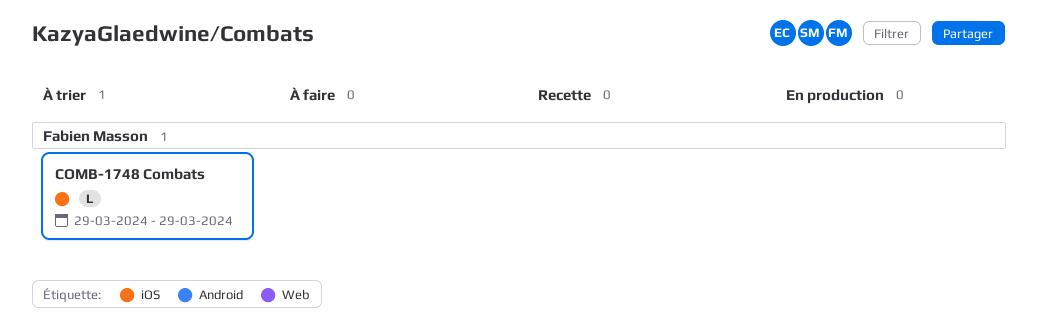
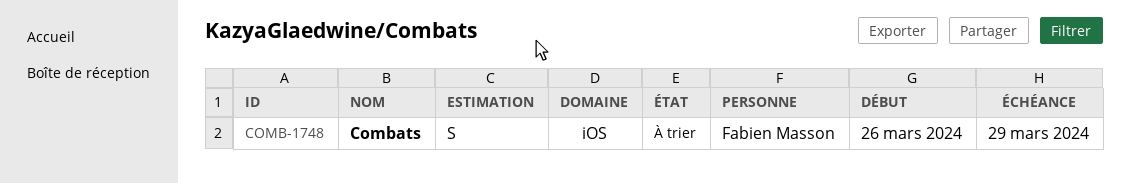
COMB-1748, estimate: L -> S
COMB-1748, start: Mar 29 -> Mar 26

